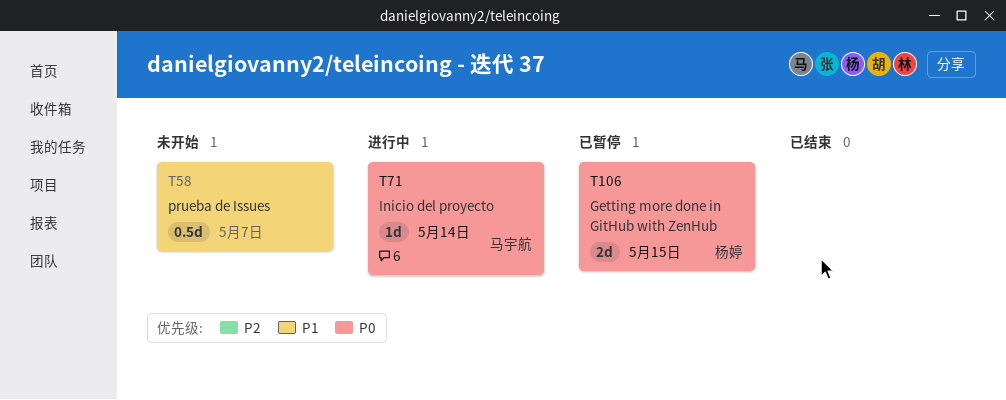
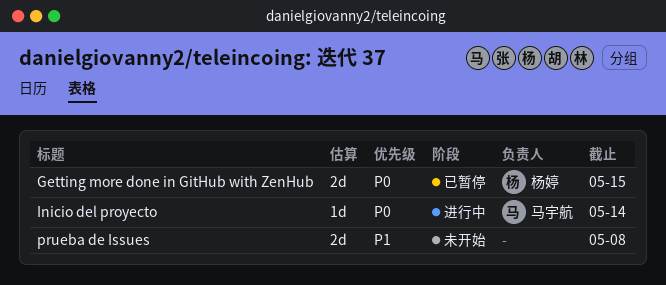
prueba de Issues, estimate: 0.5d -> 2d
prueba de Issues, due: May 7 -> May 8

